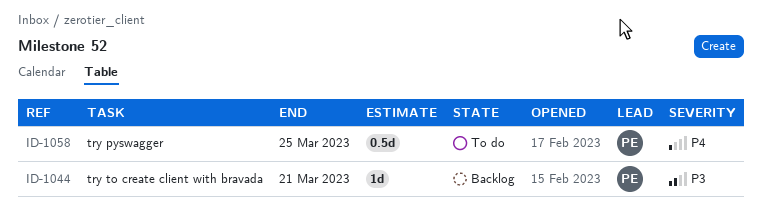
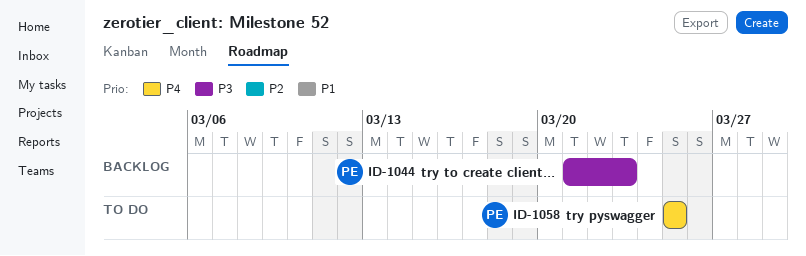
ID-1044, due: Mar 21 -> Mar 23

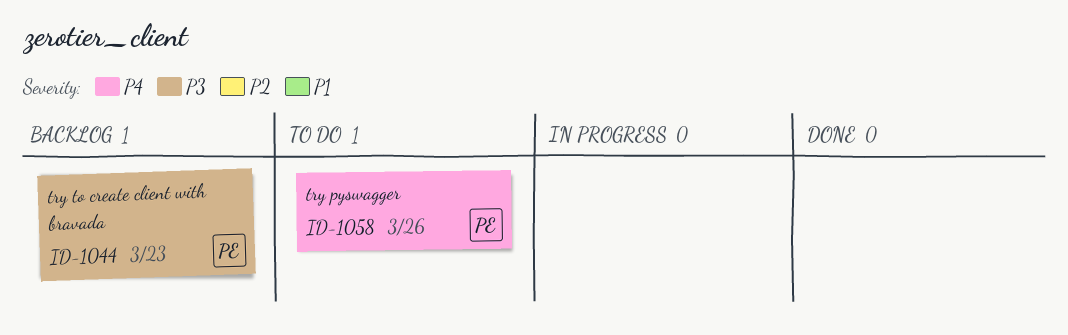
ID-1058, due: Mar 25 -> Mar 26

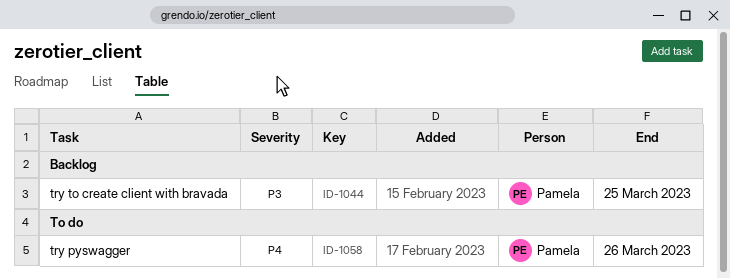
ID-1044, due: Mar 23 -> Mar 25

